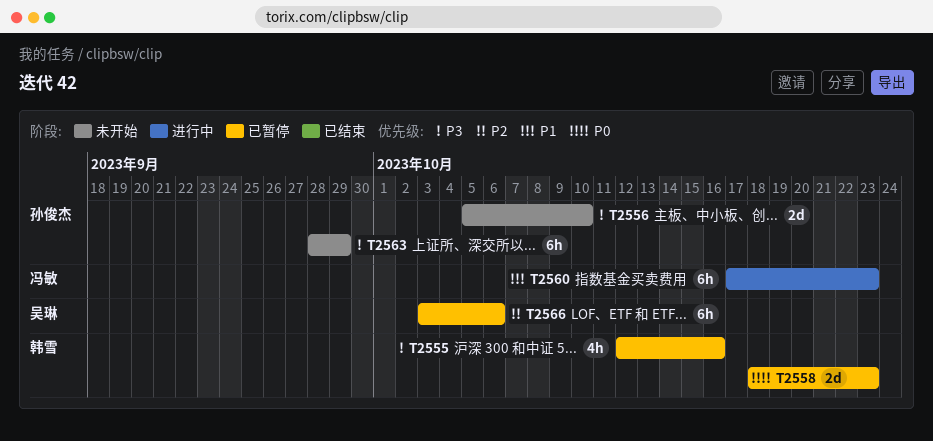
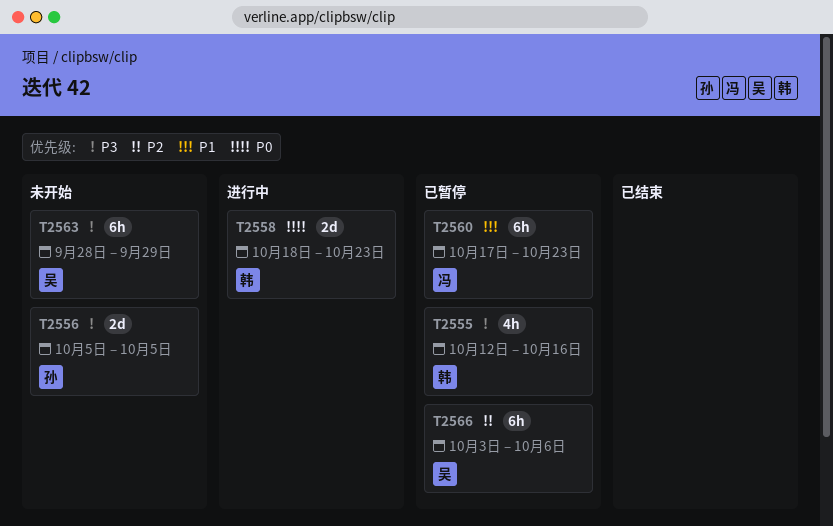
T2556, due: Oct 10 -> Oct 5
T2558, status: 已暂停 -> 进行中
T2560, status: 进行中 -> 已暂停
T2563, owner: 孙俊杰 -> 吴琳

